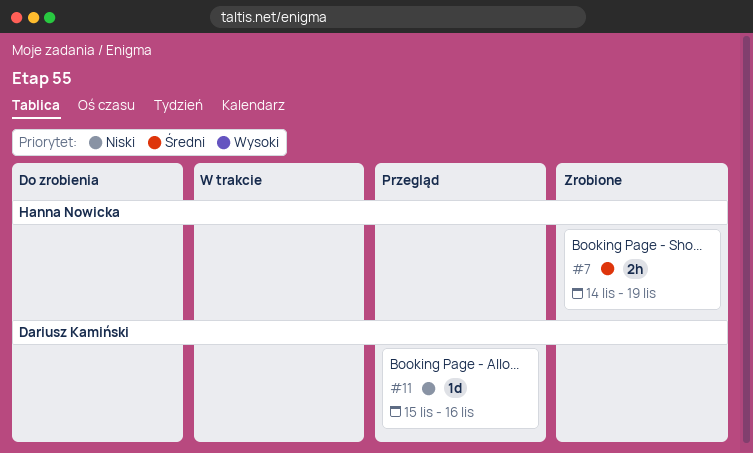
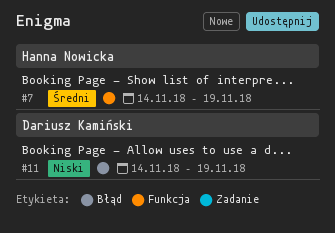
#11, start: Nov 15 -> Nov 14
#11, due: Nov 16 -> Nov 19

